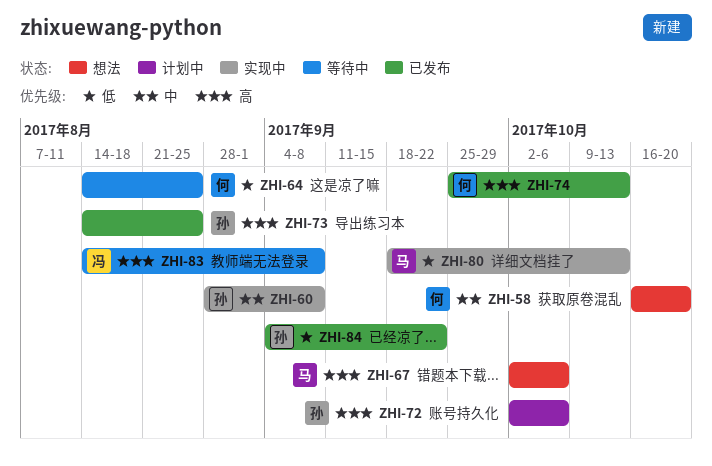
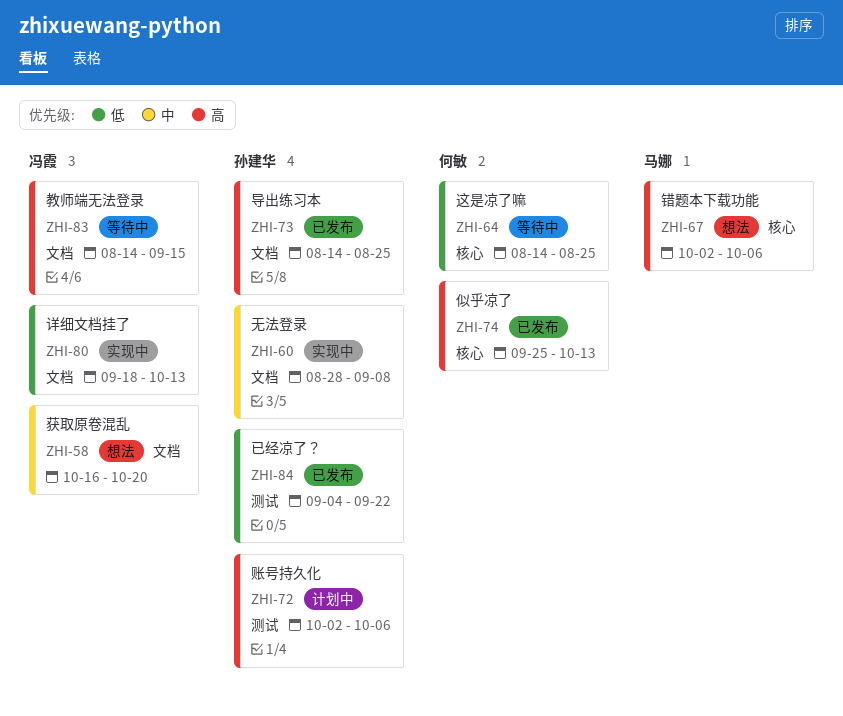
ZHI-58, owner: 何敏 -> 冯霞
ZHI-80, owner: 马娜 -> 冯霞
ZHI-83, due: Sep 8 -> Sep 15

